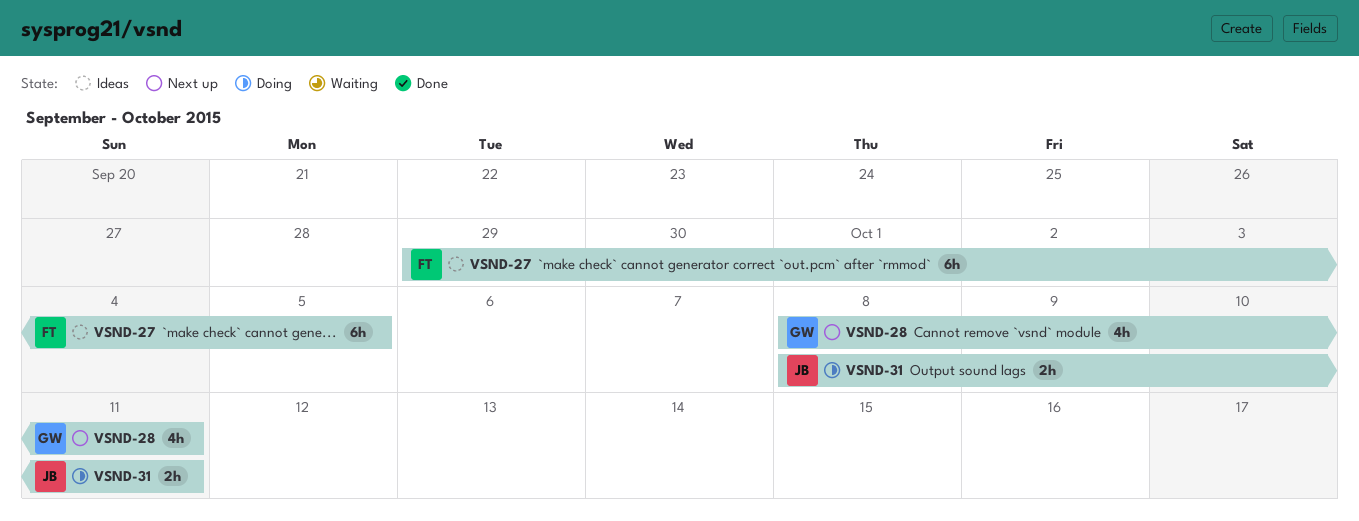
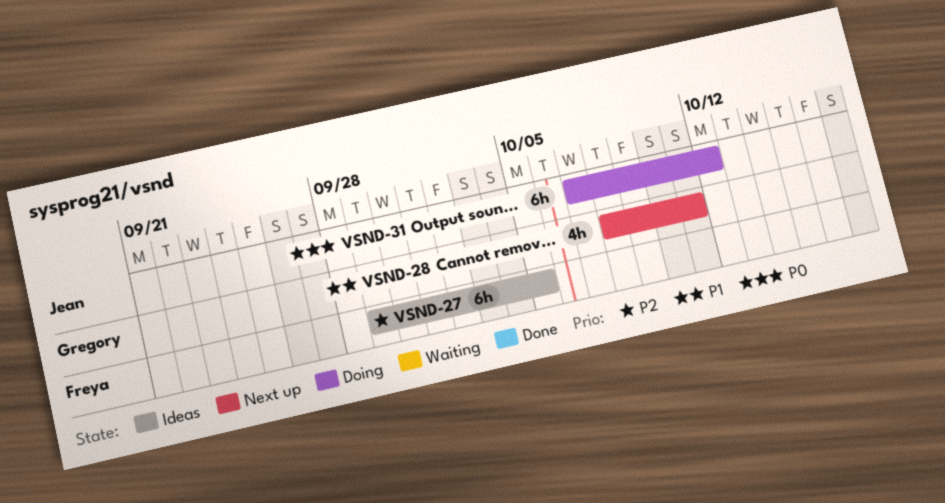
VSND-31, estimate: 2h -> 6h
VSND-31, start: Oct 8 -> Oct 7
VSND-31, due: Oct 11 -> Oct 12

